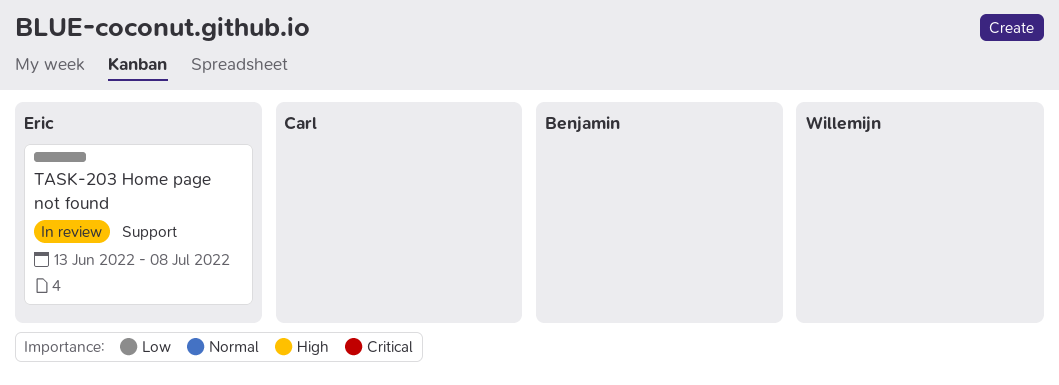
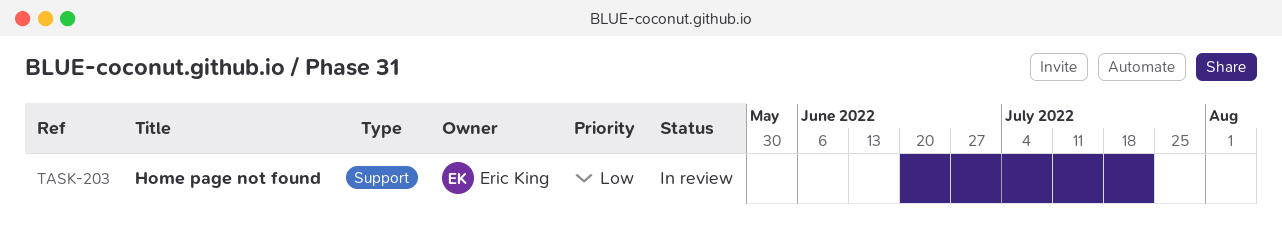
TASK-203, start: Jun 13 -> Jun 20
TASK-203, due: Jul 8 -> Jul 22

